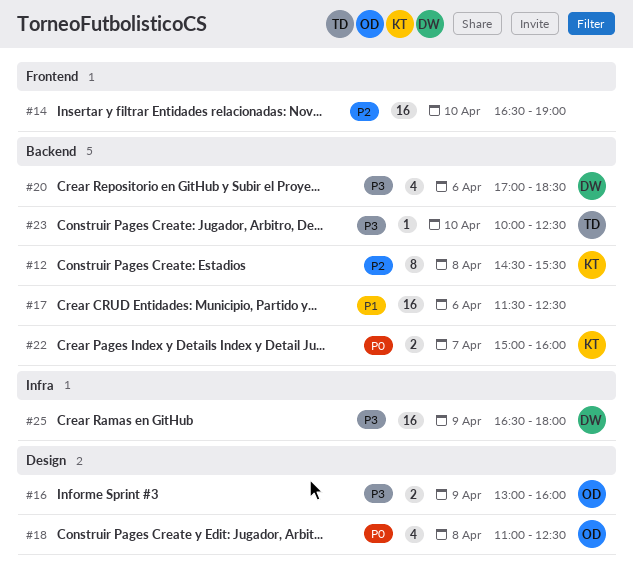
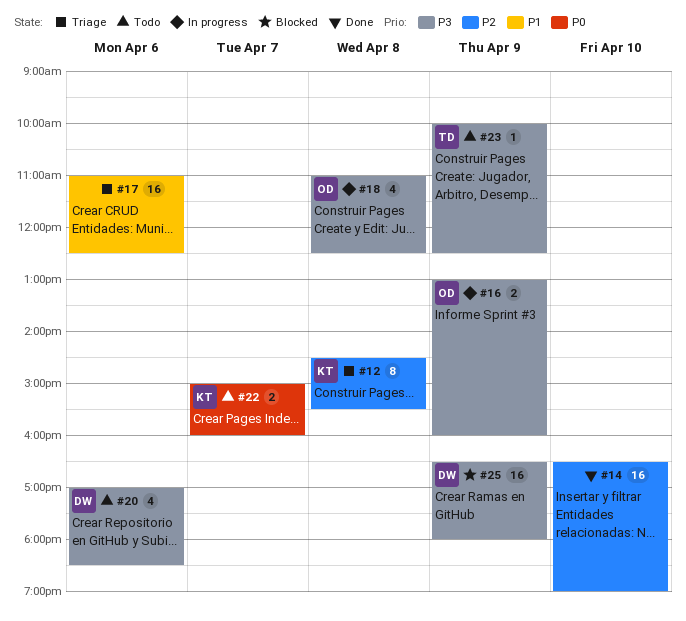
#17, begins: 11:30 -> 11:00
#18, priority: P0 -> P3
#23, day: Apr 10 -> Apr 9

